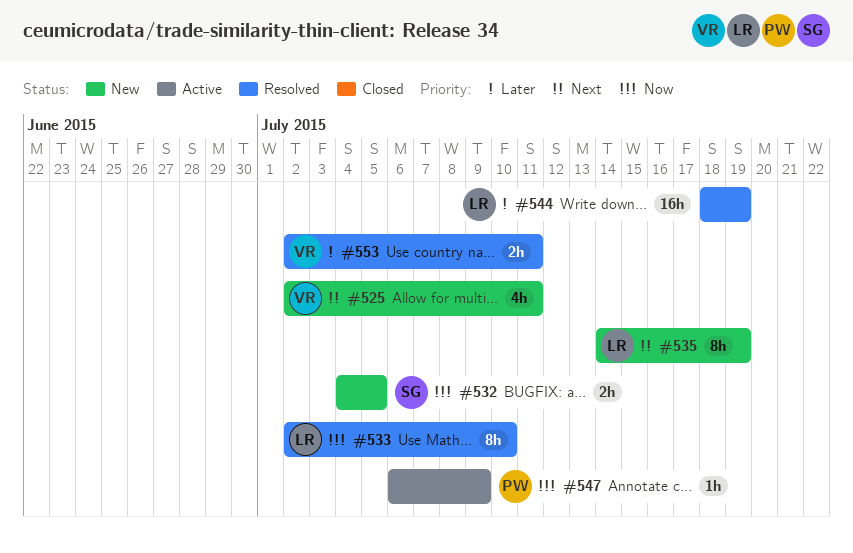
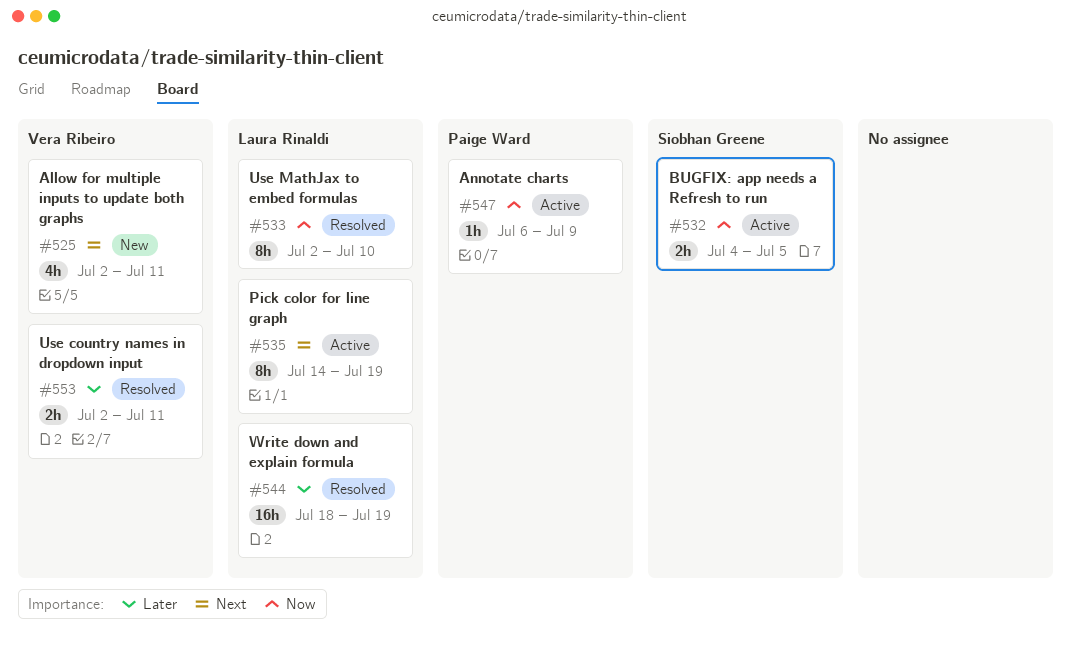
#532, status: New -> Active
#535, status: New -> Active

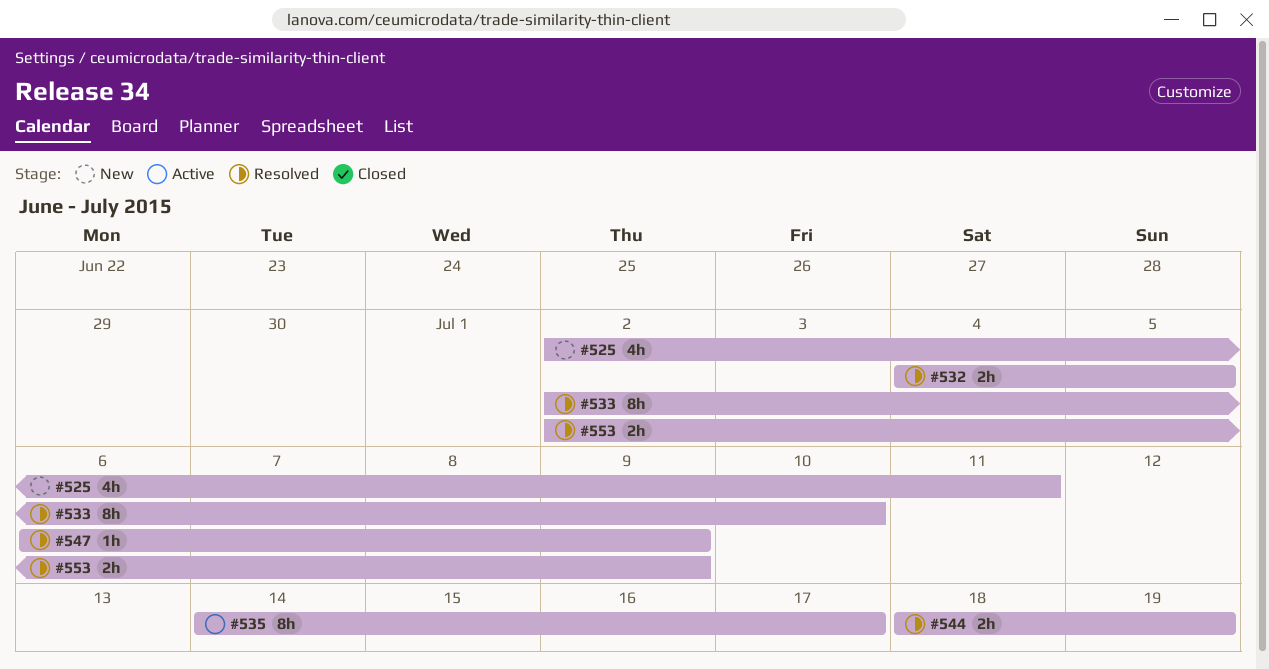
#532, status: Active -> Resolved
#535, due: Jul 19 -> Jul 17
#544, estimate: 16h -> 2h
#547, status: Active -> Resolved
#553, due: Jul 11 -> Jul 9

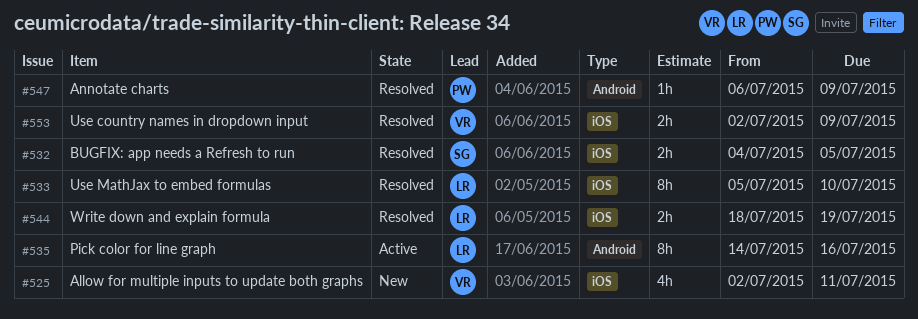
#533, start: Jul 2 -> Jul 5
#535, due: Jul 17 -> Jul 16

